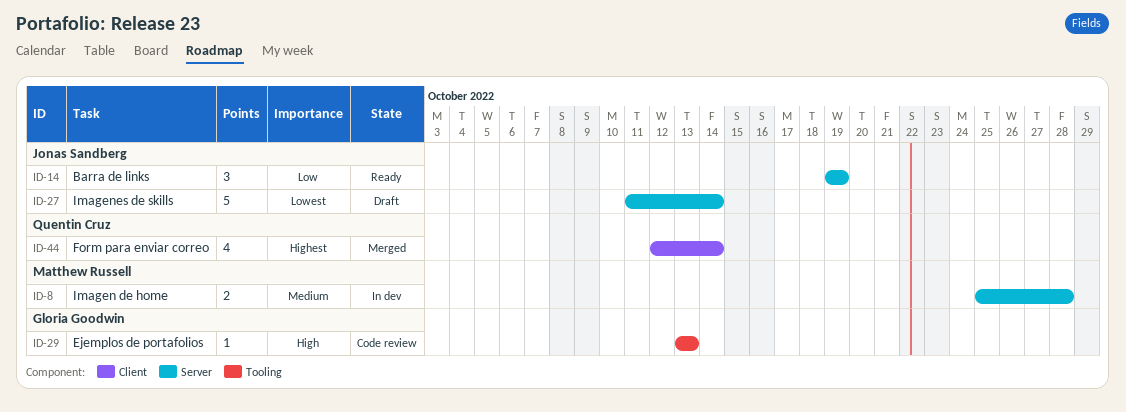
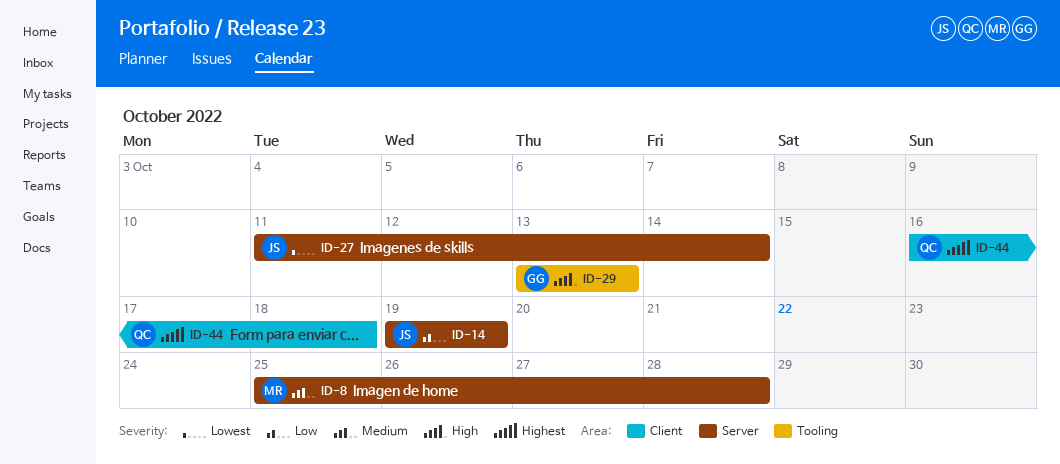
ID-44, start: Oct 12 -> Oct 16
ID-44, due: Oct 14 -> Oct 18

